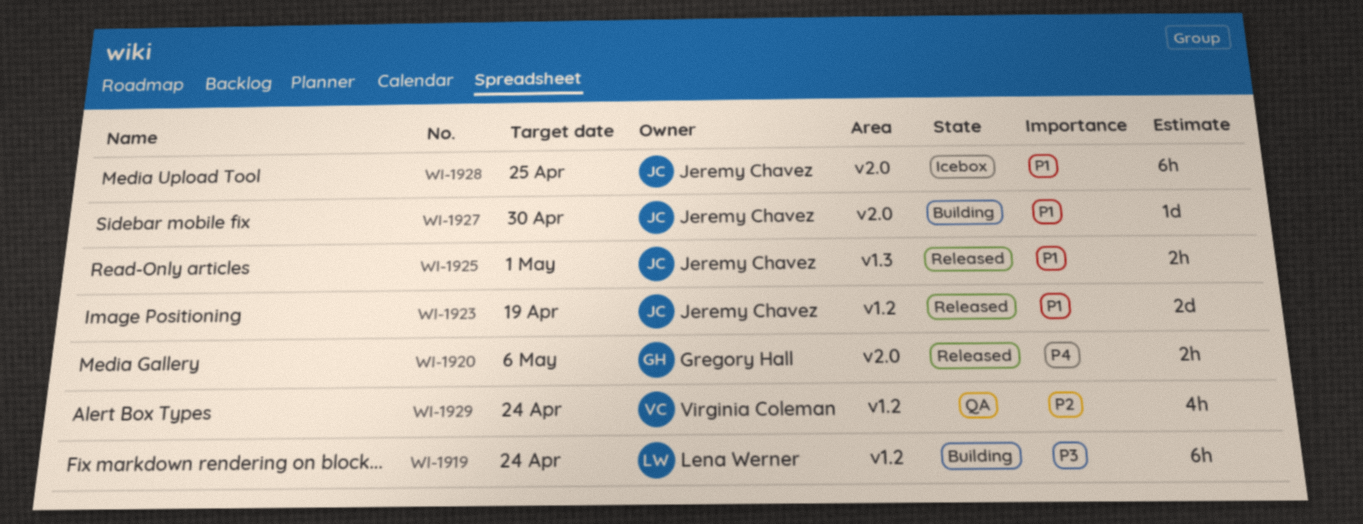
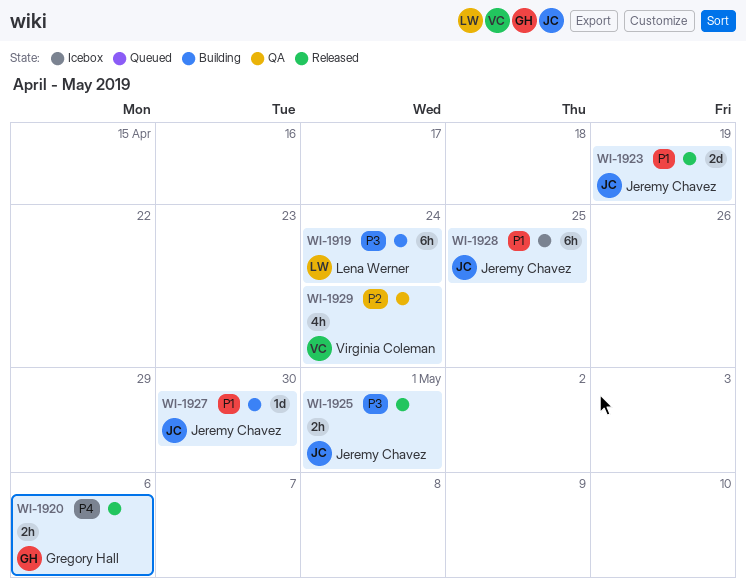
WI-1925, priority: P1 -> P3

